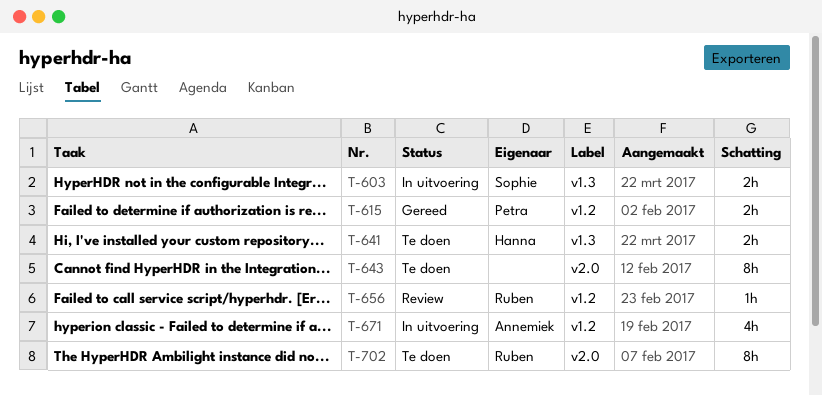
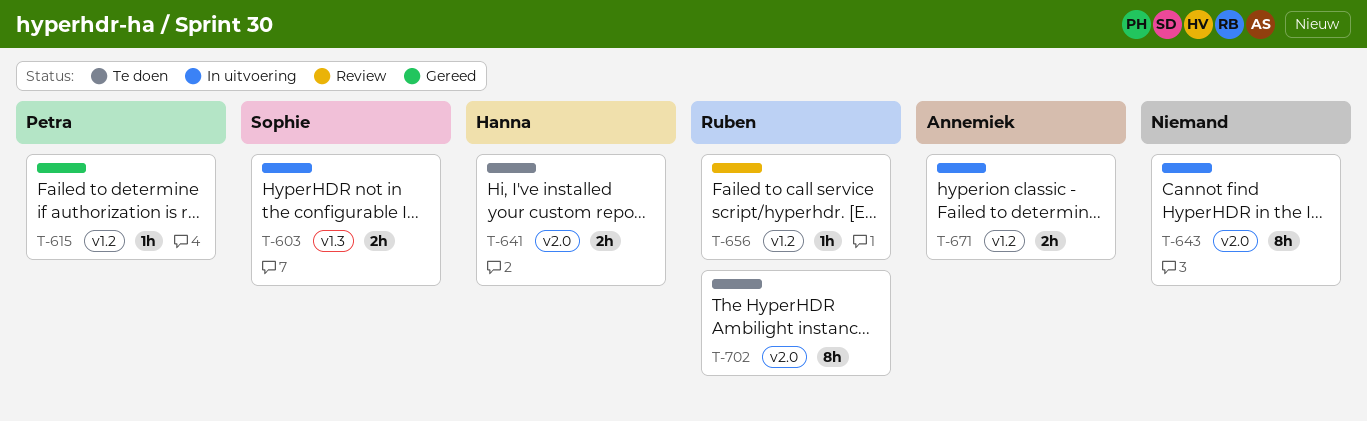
T-615, estimate: 2h -> 1h
T-641, label: v1.3 -> v2.0
T-643, status: Te doen -> In uitvoering
T-671, estimate: 4h -> 2h

